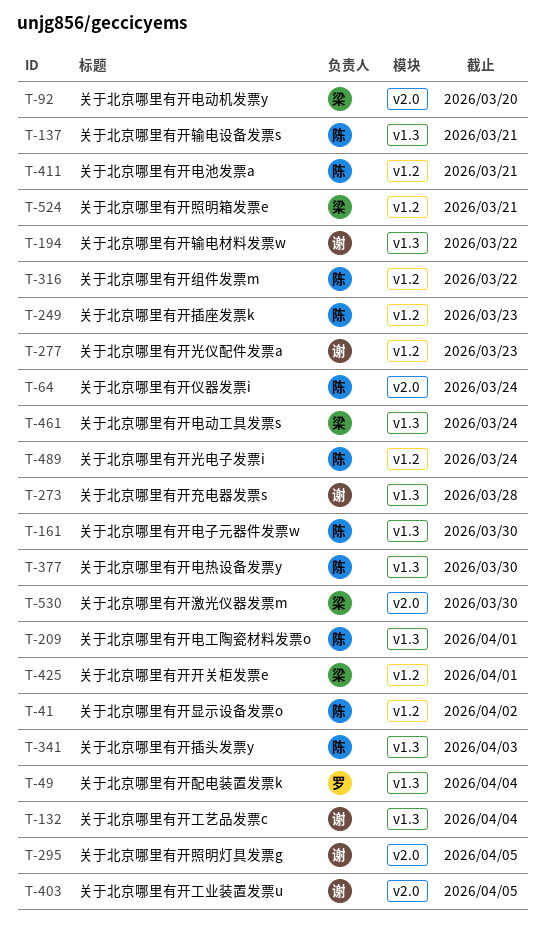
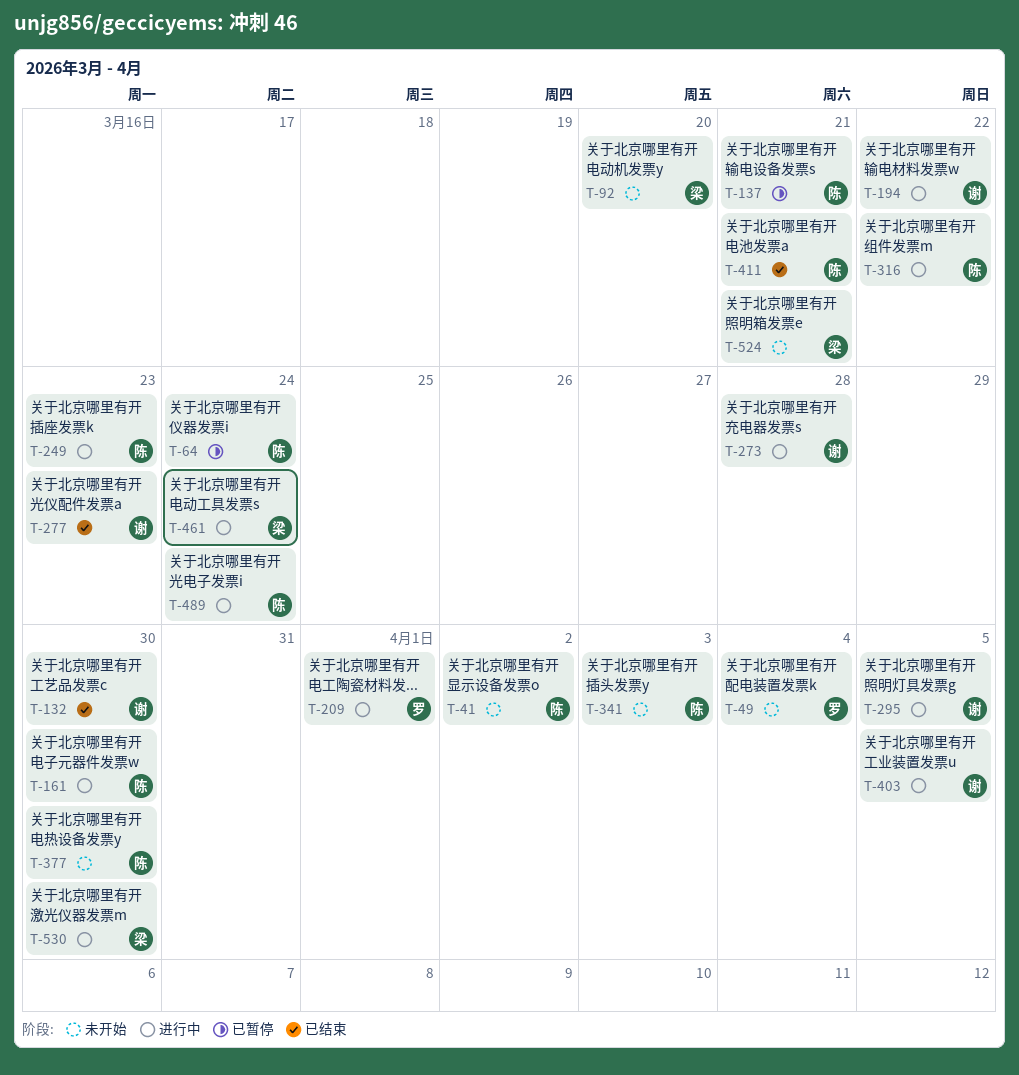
T-132, due: Apr 4 -> Mar 30
T-209, owner: 陈 -> 罗
T-425: present -> none

